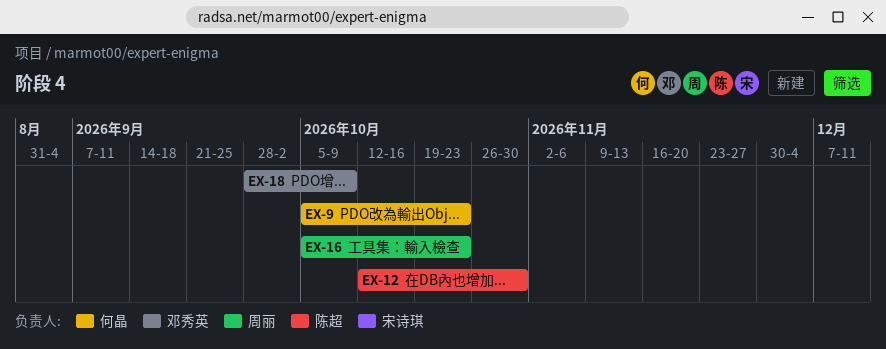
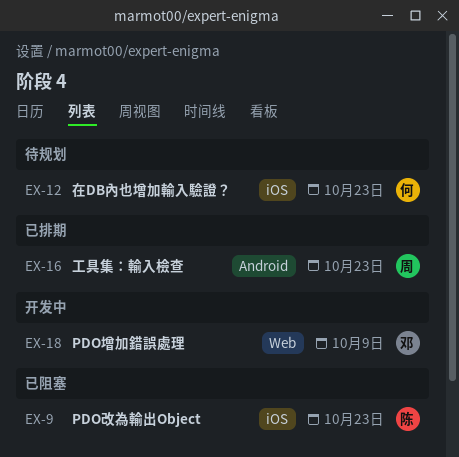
EX-9, owner: 何晶 -> 陈超
EX-12, owner: 陈超 -> 何晶
EX-12, due: Oct 30 -> Oct 23

